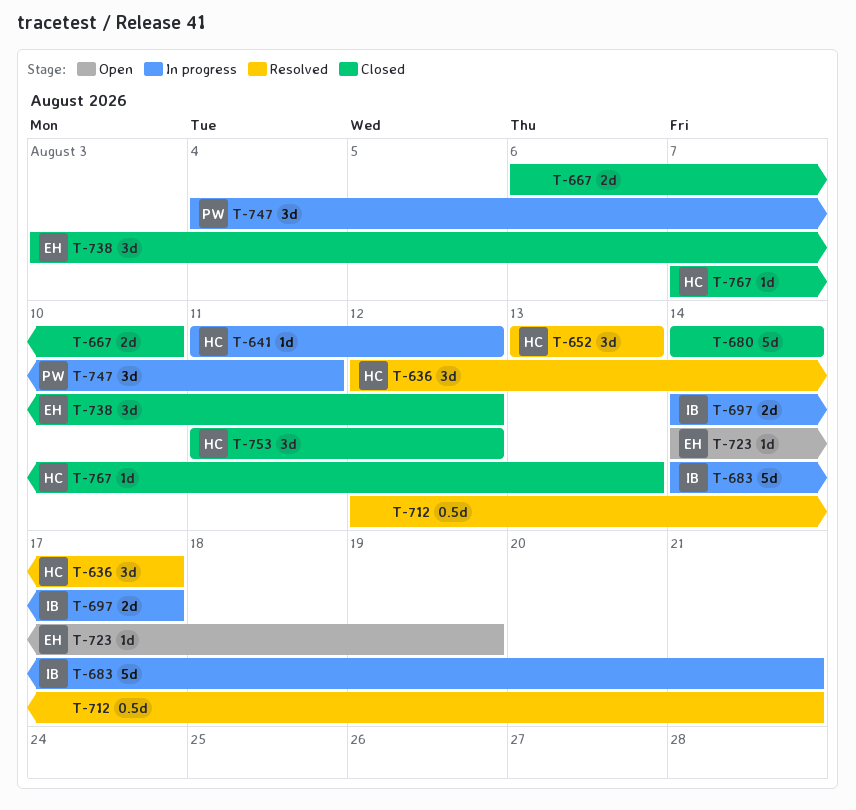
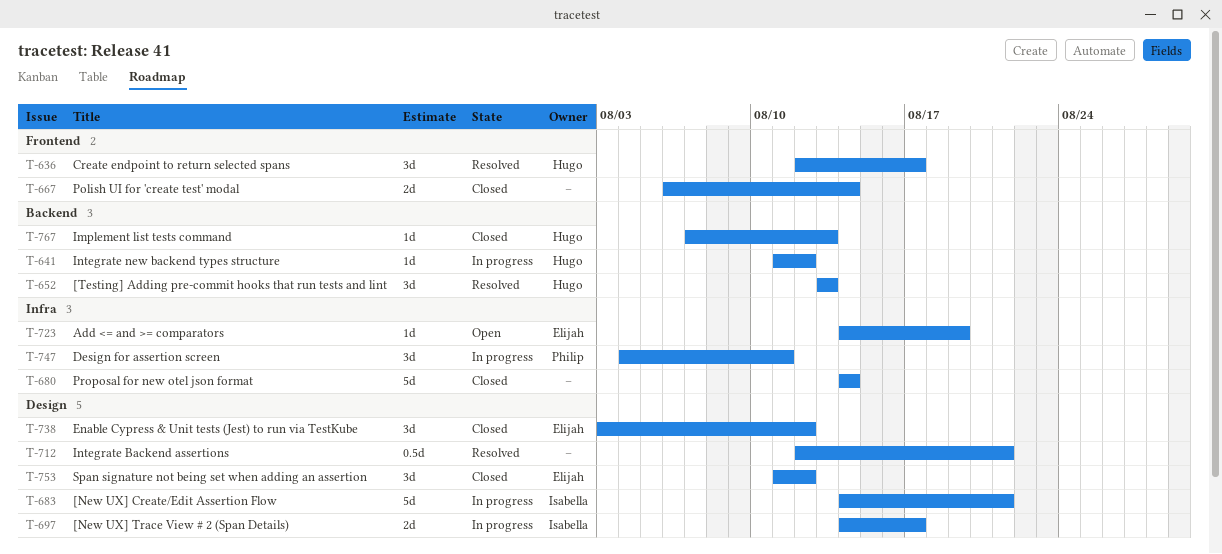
T-667, due: Aug 10 -> Aug 14
T-753, owner: Hugo -> Elijah

